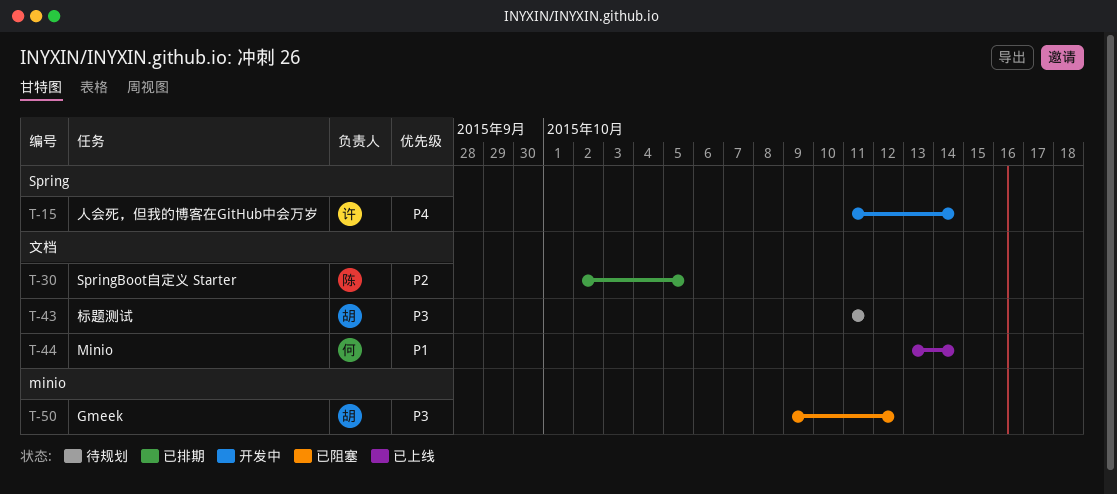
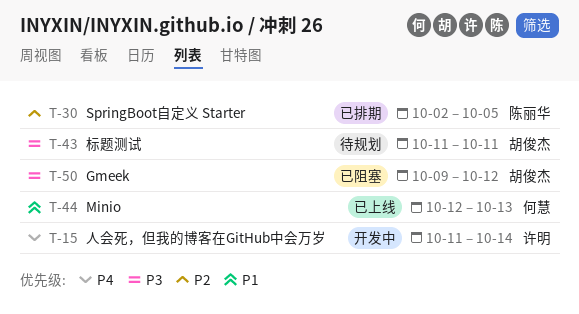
T-44, start: Oct 13 -> Oct 12
T-44, due: Oct 14 -> Oct 13

